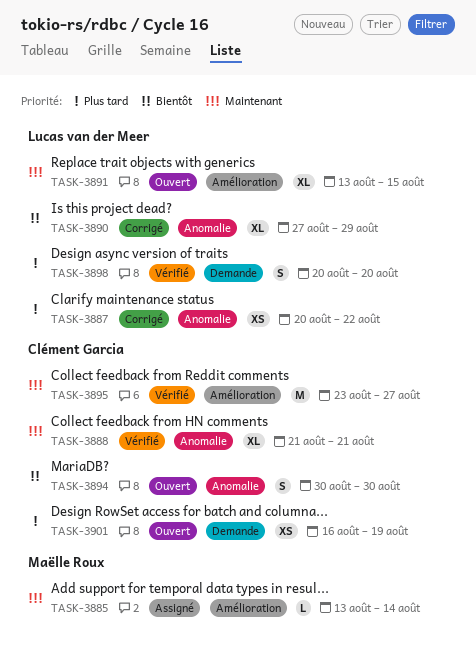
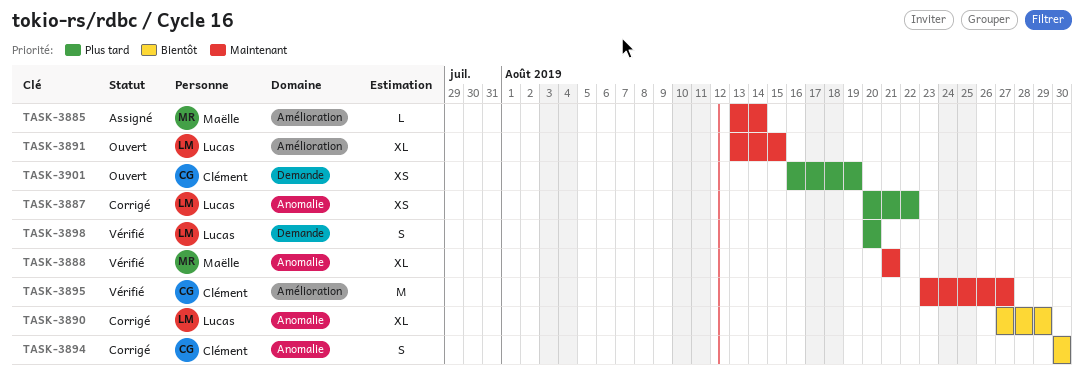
TASK-3888, owner: Clément Garcia -> Maëlle Roux
TASK-3894, status: Ouvert -> Corrigé

